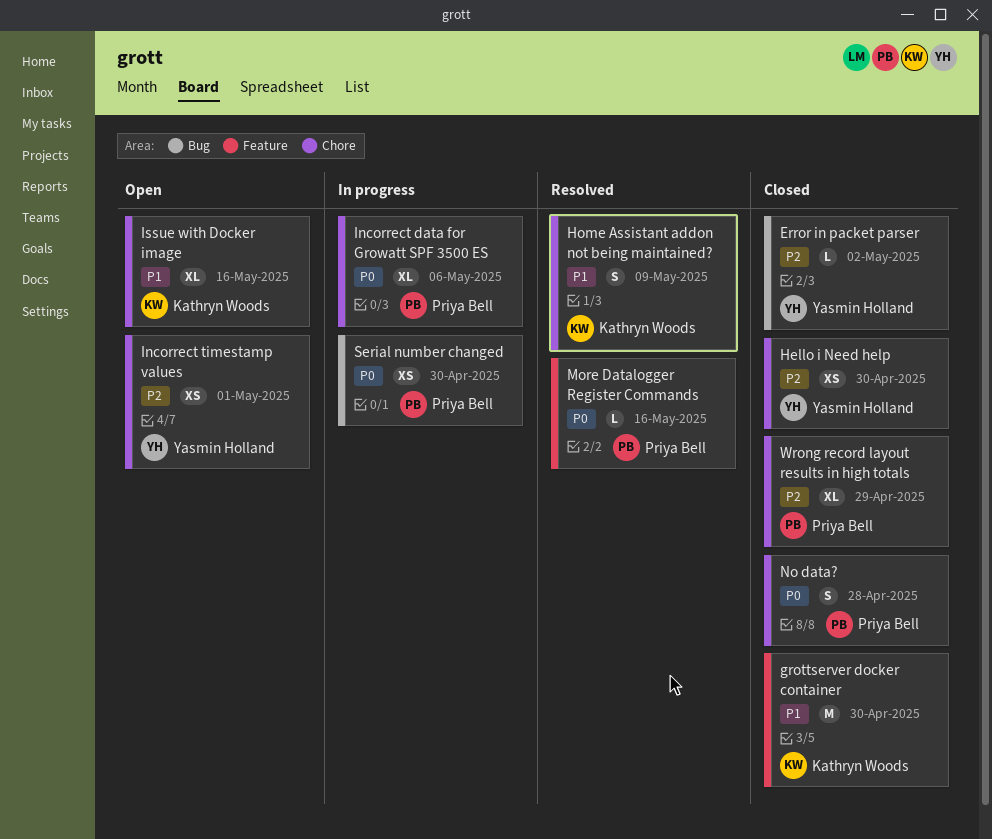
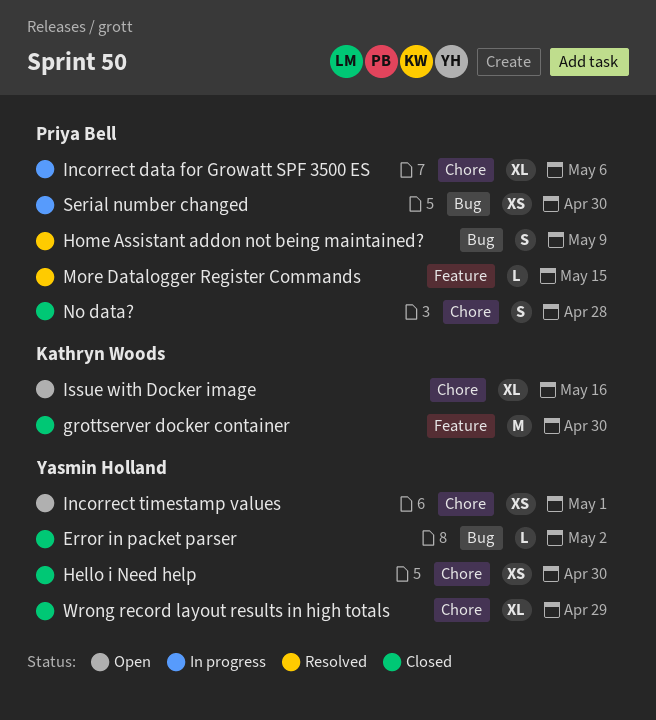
Home Assistant addon not being maintained?, owner: Kathryn Woods -> Priya Bell
Home Assistant addon not being maintained?, label: Chore -> Bug
More Datalogger Register Commands, due: May 16 -> May 15
Wrong record layout results in high totals, owner: Priya Bell -> Yasmin Holland

